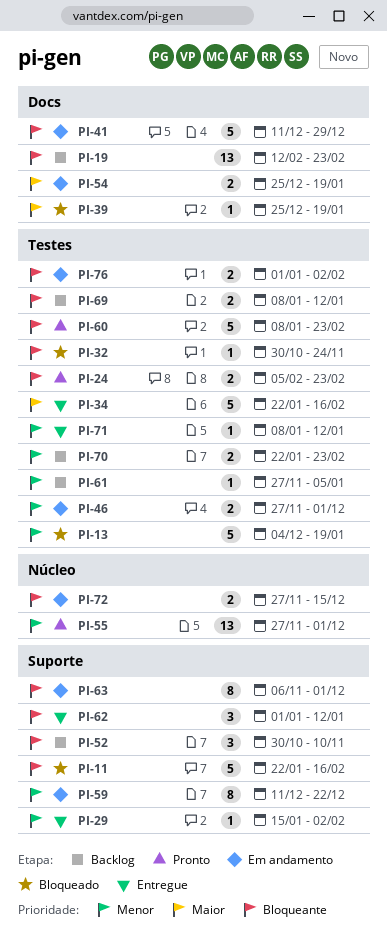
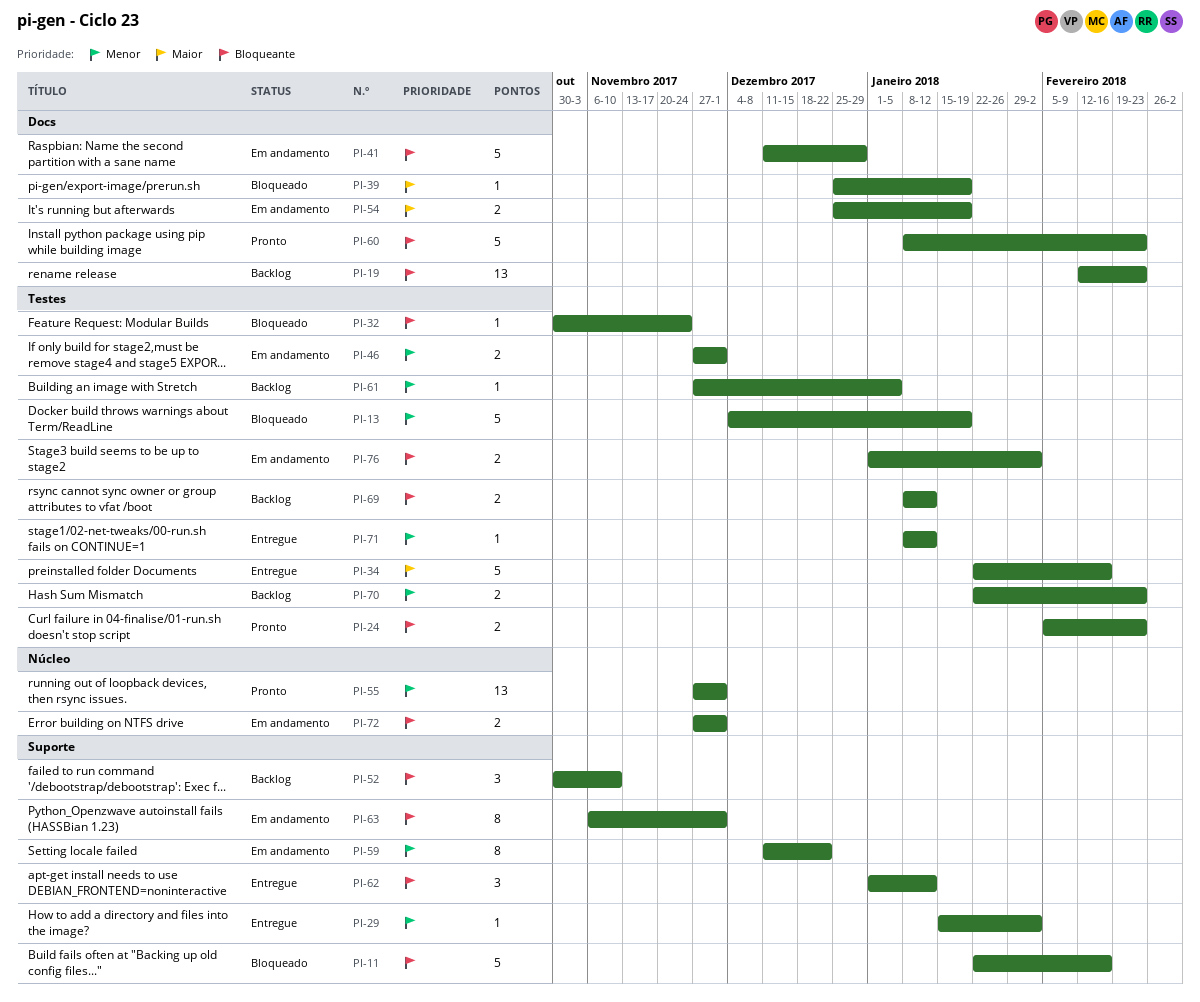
PI-60, label: Testes -> Docs
PI-72, due: Dec 15 -> Dec 1

